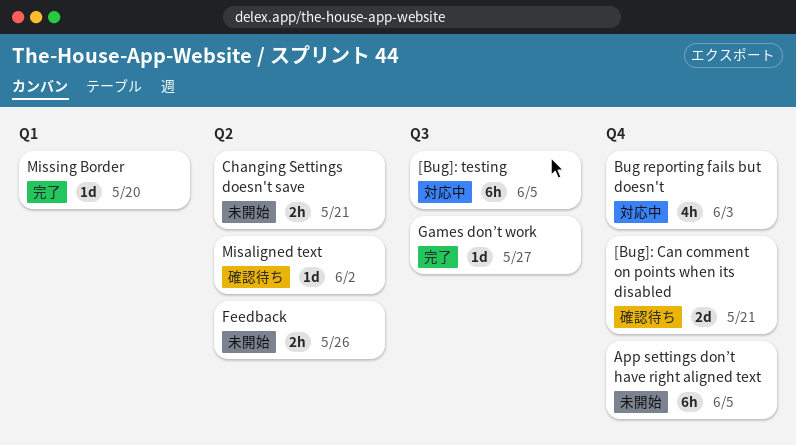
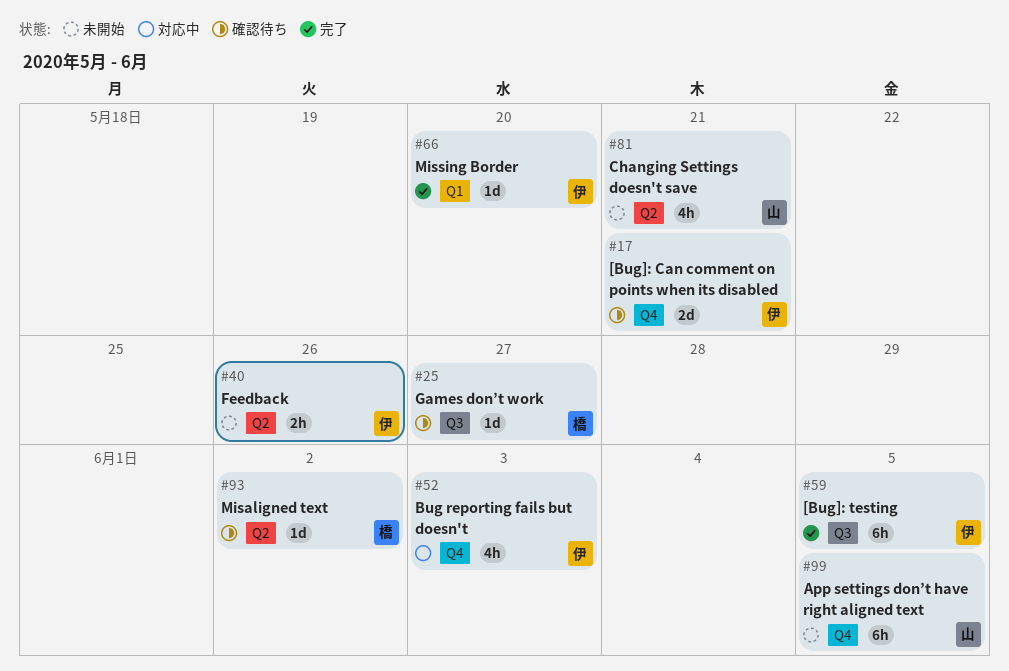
[Bug]: testing, status: 対応中 -> 完了
Changing Settings doesn't save, estimate: 2h -> 4h
Games don’t work, status: 完了 -> 確認待ち

